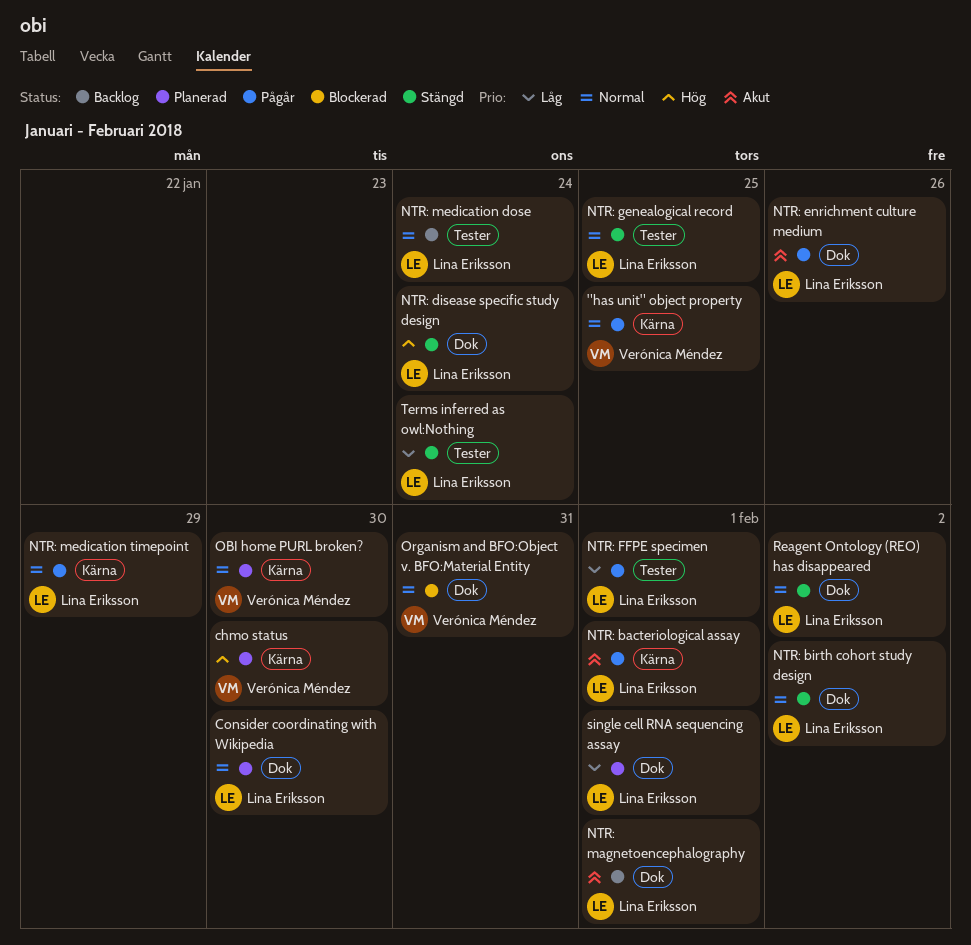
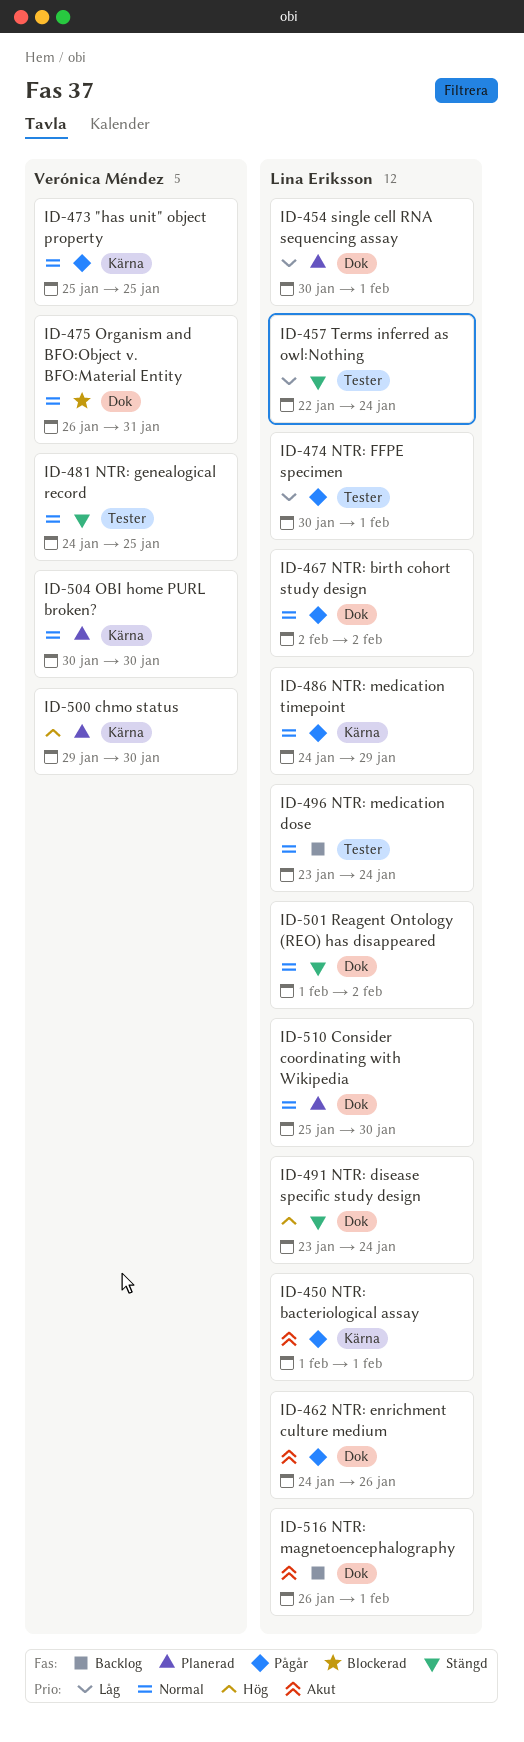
NTR: birth cohort study design, status: Stängd -> Pågår
NTR: genealogical record, owner: Lina Eriksson -> Verónica Méndez

